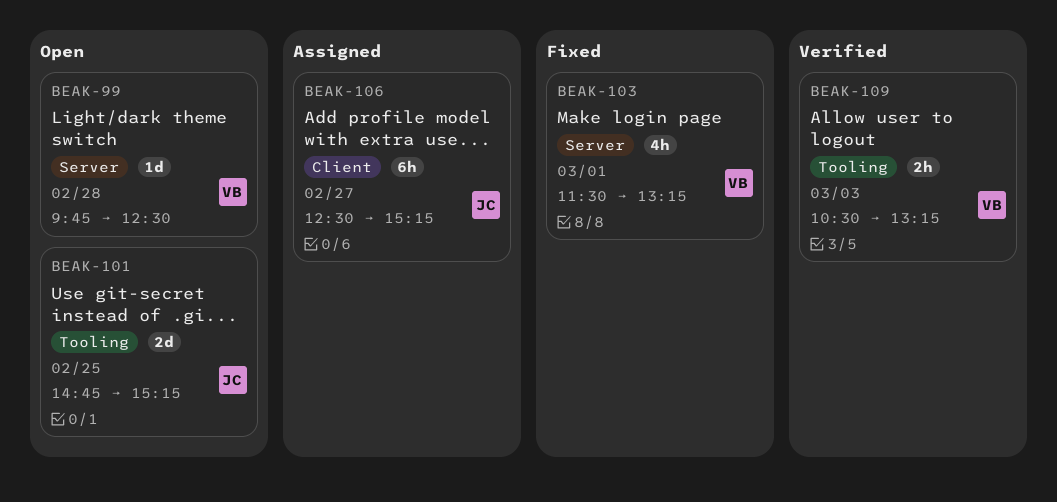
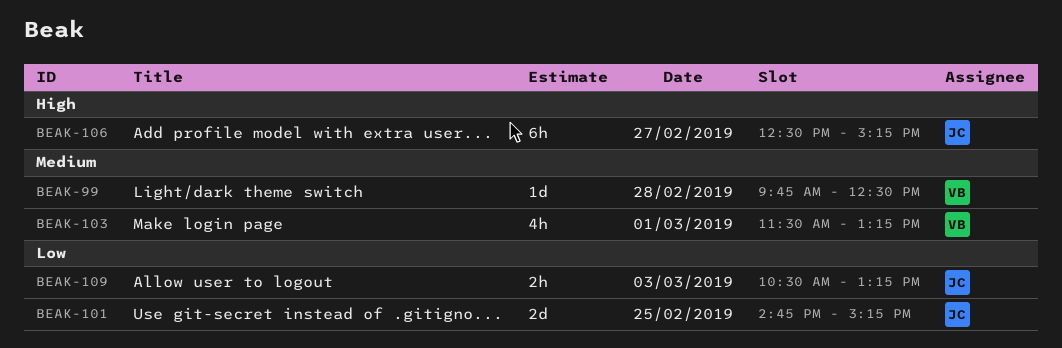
BEAK-109, owner: VB -> JC

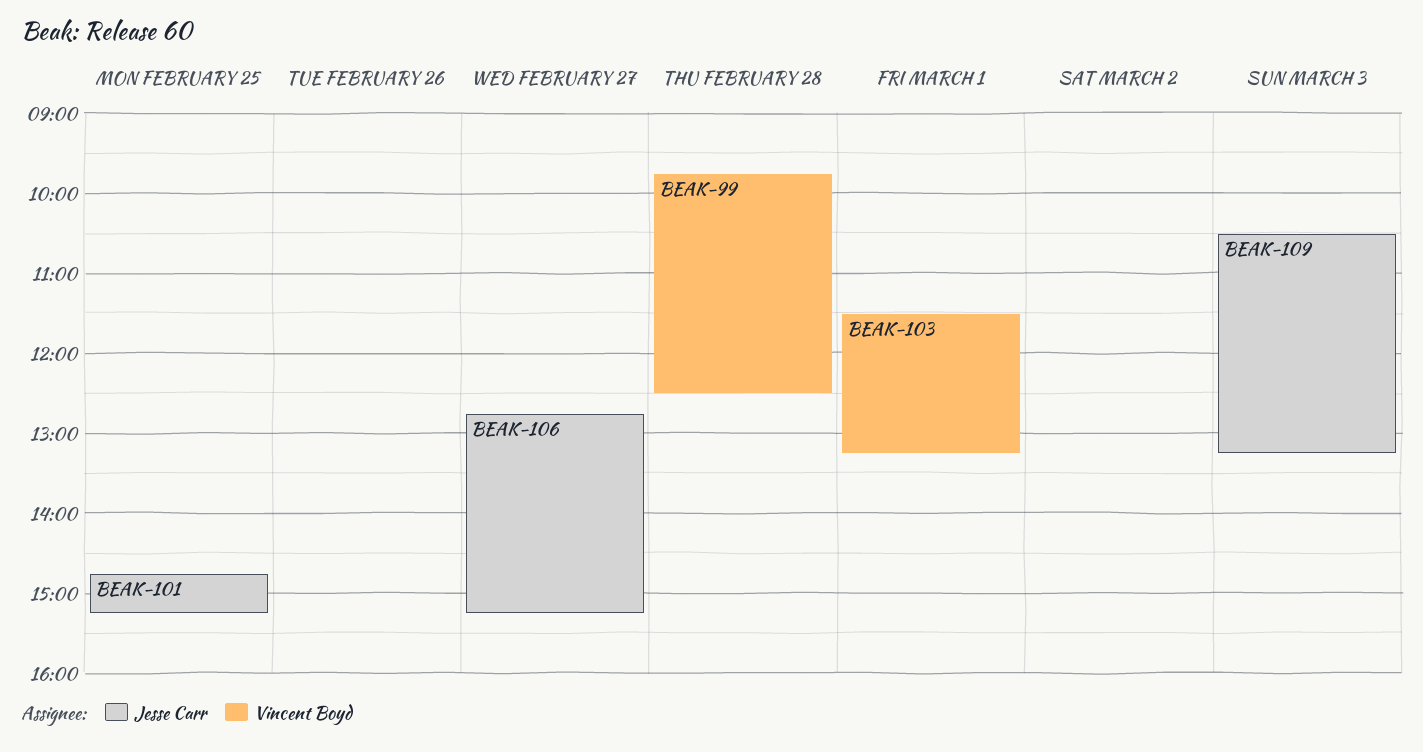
BEAK-106, begins: 12:30 -> 12:45

